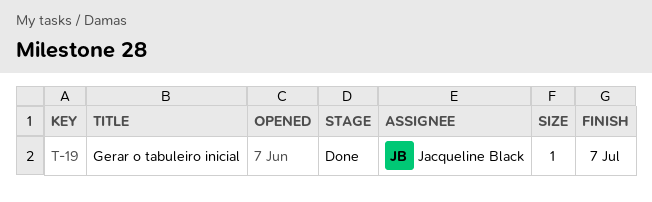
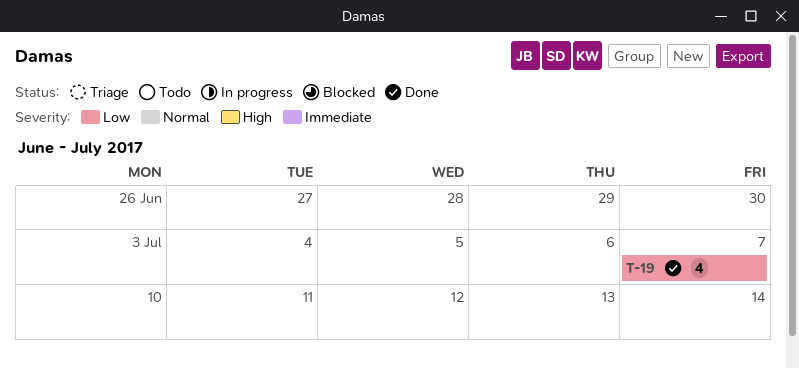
T-19, estimate: 1 -> 4

